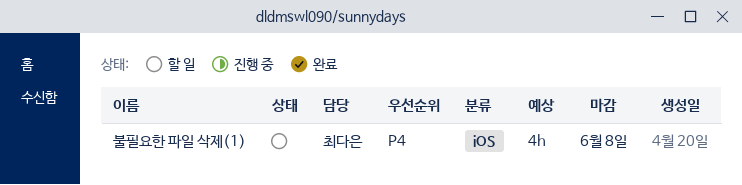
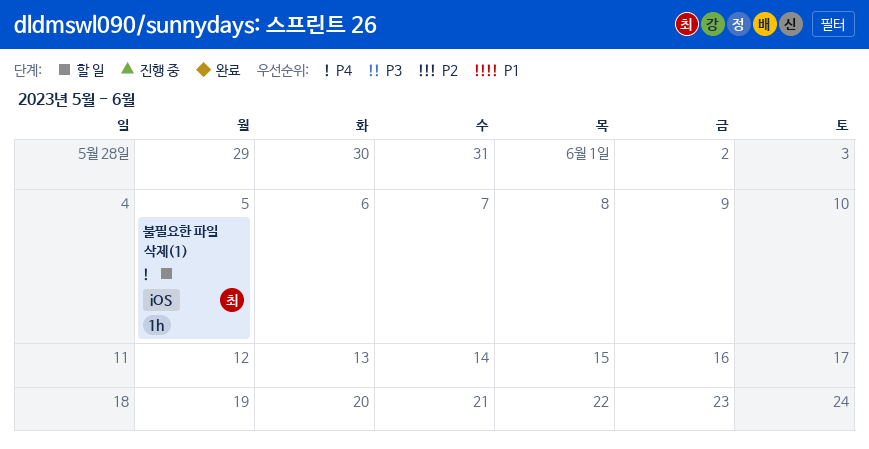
불필요한 파일 삭제(1), estimate: 4h -> 1h
불필요한 파일 삭제(1), due: Jun 8 -> Jun 5

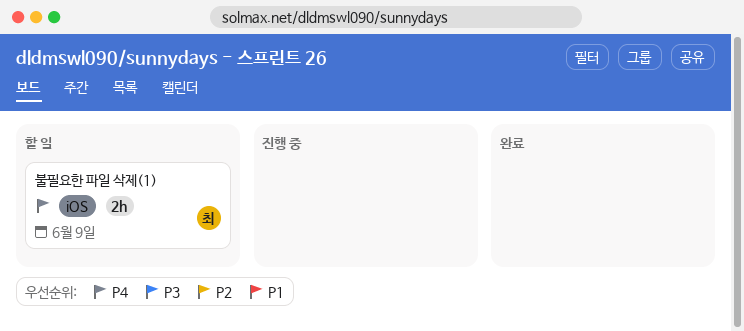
불필요한 파일 삭제(1), estimate: 1h -> 2h
불필요한 파일 삭제(1), due: Jun 5 -> Jun 9

